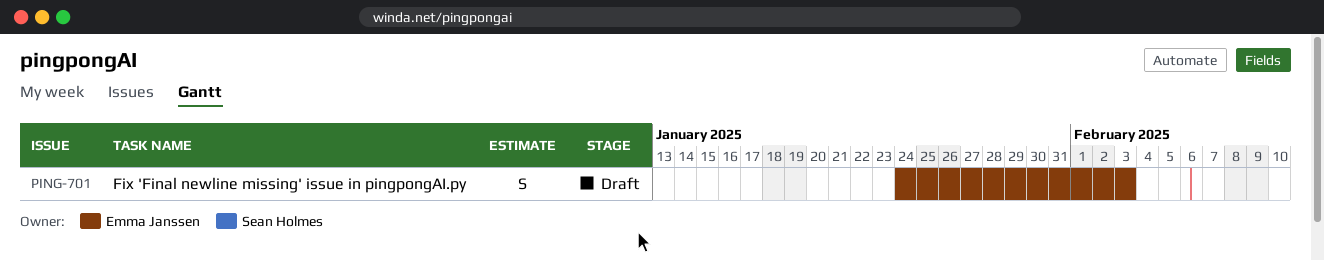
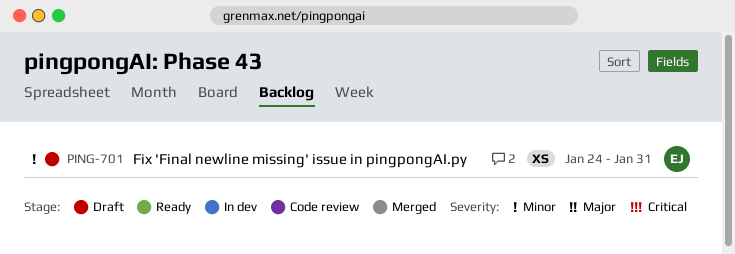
PING-701, estimate: S -> XS
PING-701, due: Feb 3 -> Jan 31

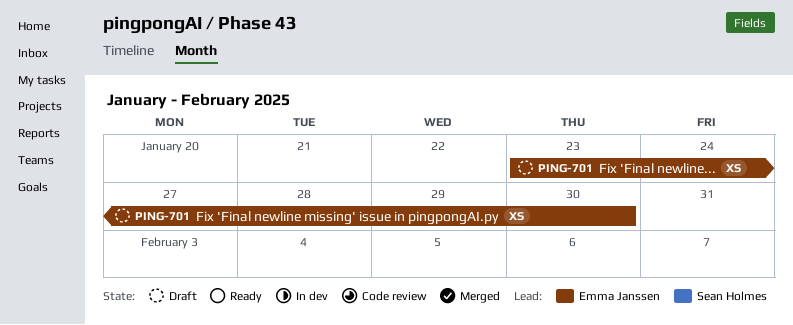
PING-701, start: Jan 24 -> Jan 23
PING-701, due: Jan 31 -> Jan 30

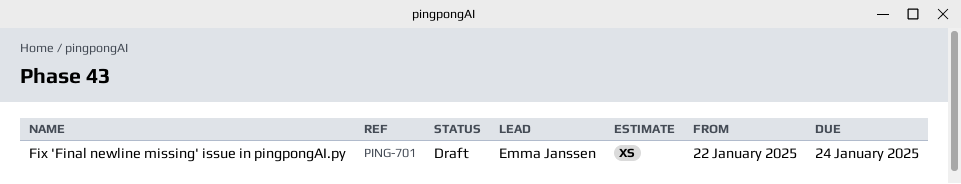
PING-701, start: Jan 23 -> Jan 22
PING-701, due: Jan 30 -> Jan 24

